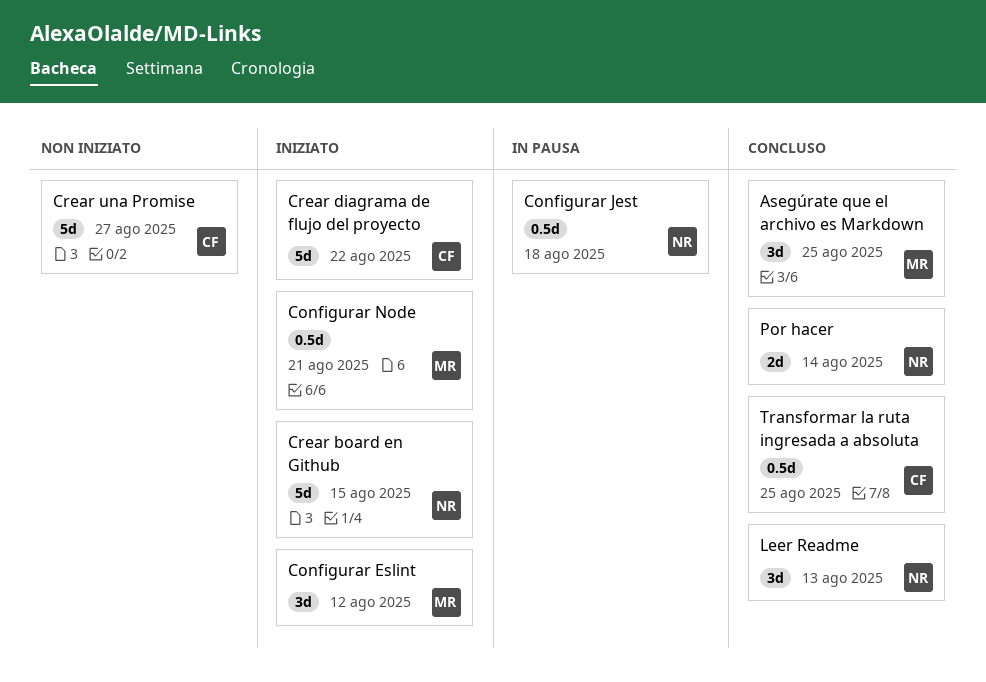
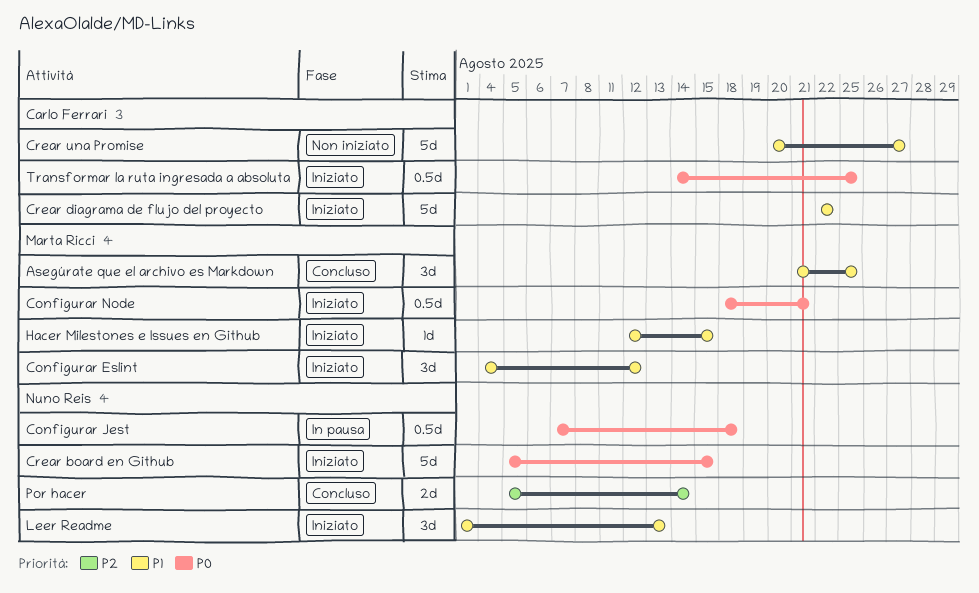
Hacer Milestones e Issues en Github: none -> present
Leer Readme, status: Concluso -> Iniziato
Transformar la ruta ingresada a absoluta, status: Concluso -> Iniziato

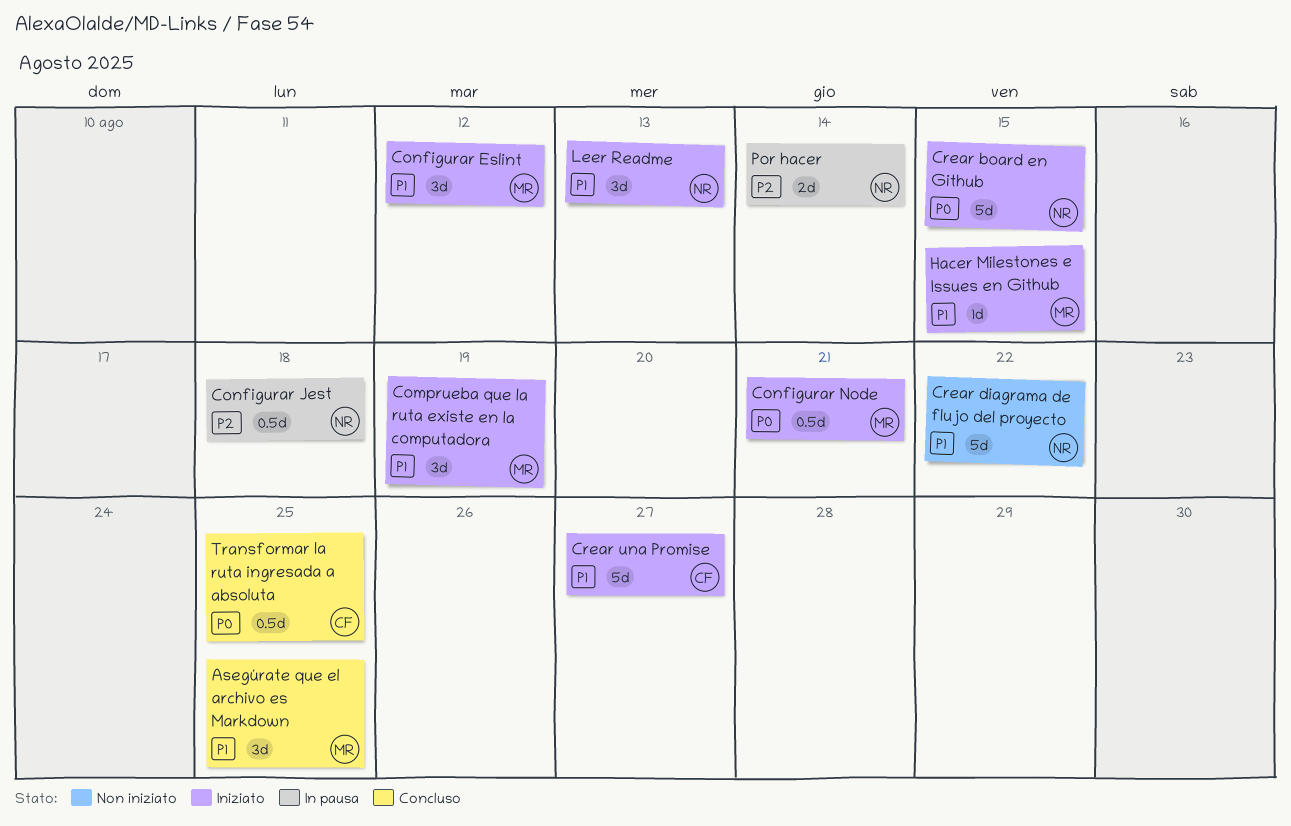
Comprueba que la ruta existe en la computadora: none -> present
Configurar Jest, priority: P0 -> P2
Crear diagrama de flujo del proyecto, status: Iniziato -> Non iniziato
Crear diagrama de flujo del proyecto, owner: Carlo Ferrari -> Nuno Reis
Crear una Promise, status: Non iniziato -> Iniziato
Por hacer, status: Concluso -> In pausa
Transformar la ruta ingresada a absoluta, status: Iniziato -> Concluso

